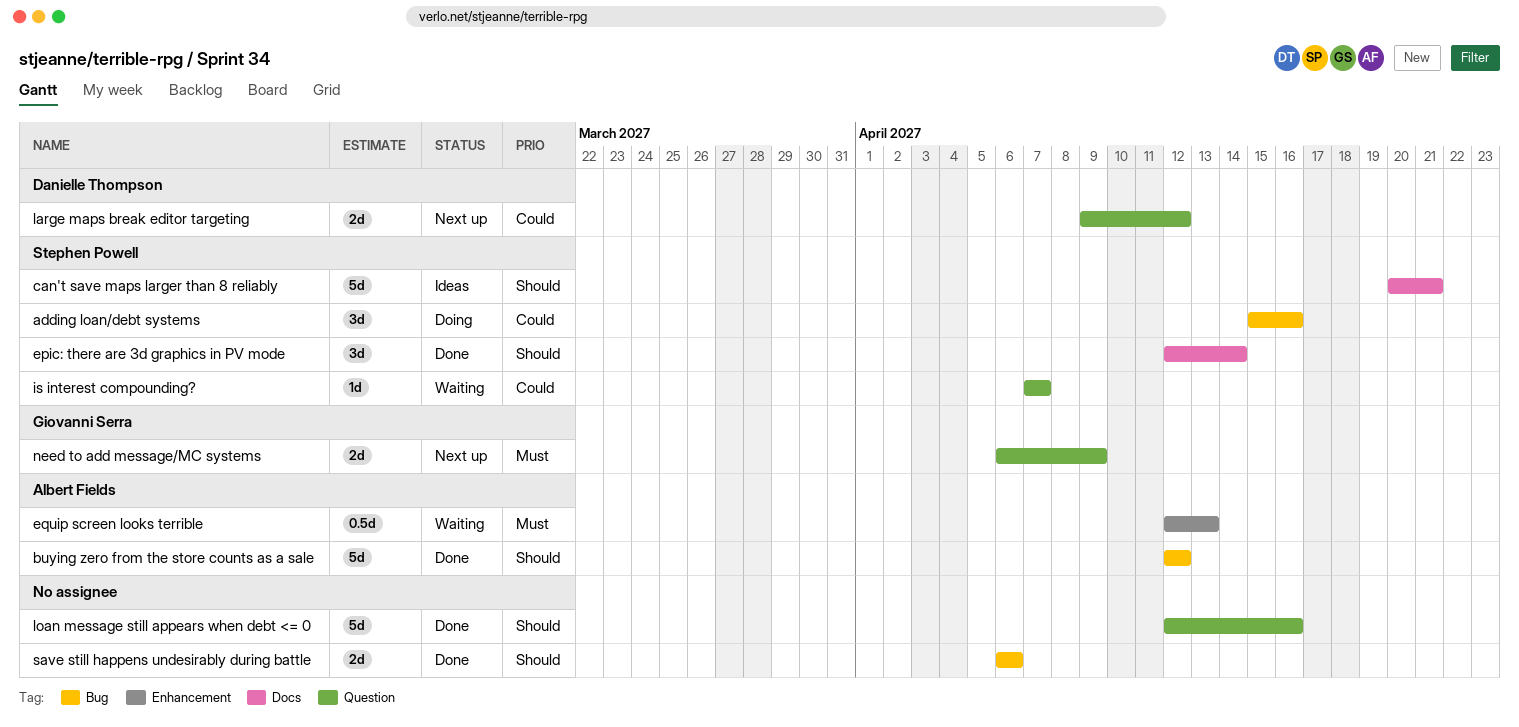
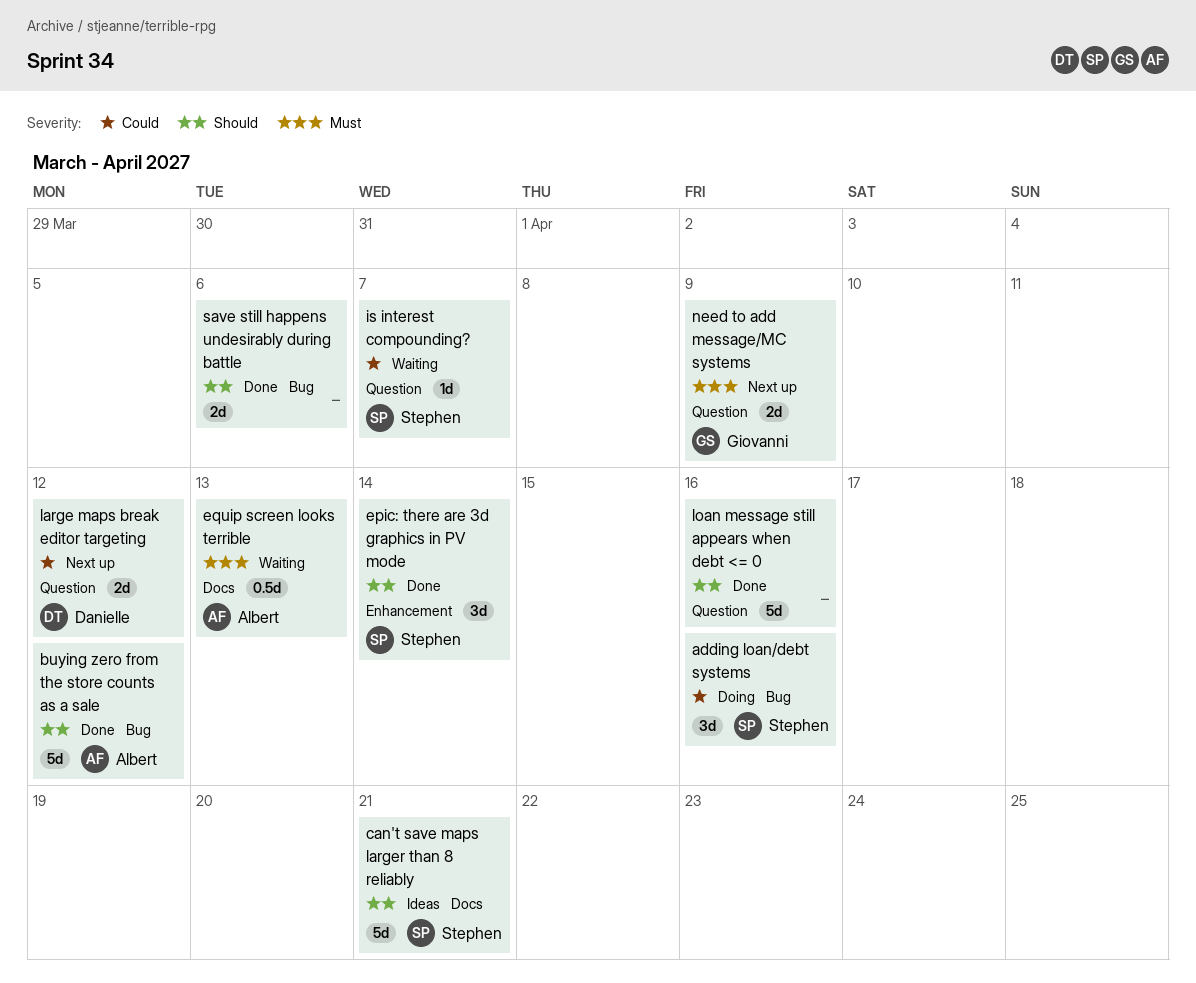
epic: there are 3d graphics in PV mode, label: Docs -> Enhancement
equip screen looks terrible, label: Enhancement -> Docs

